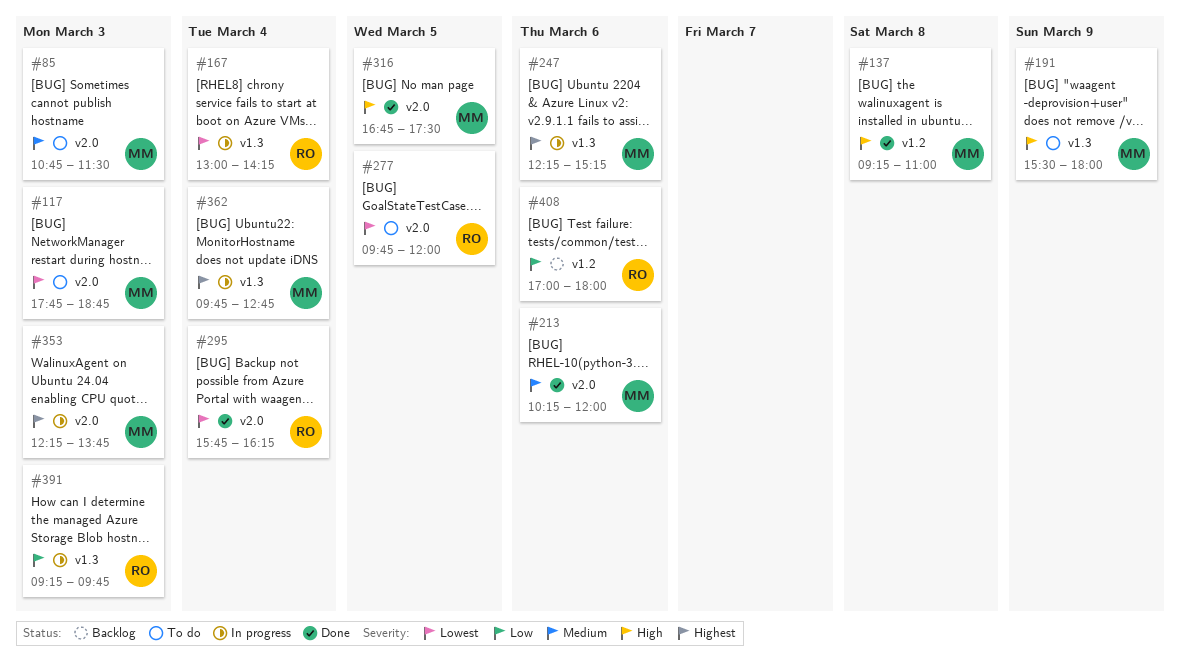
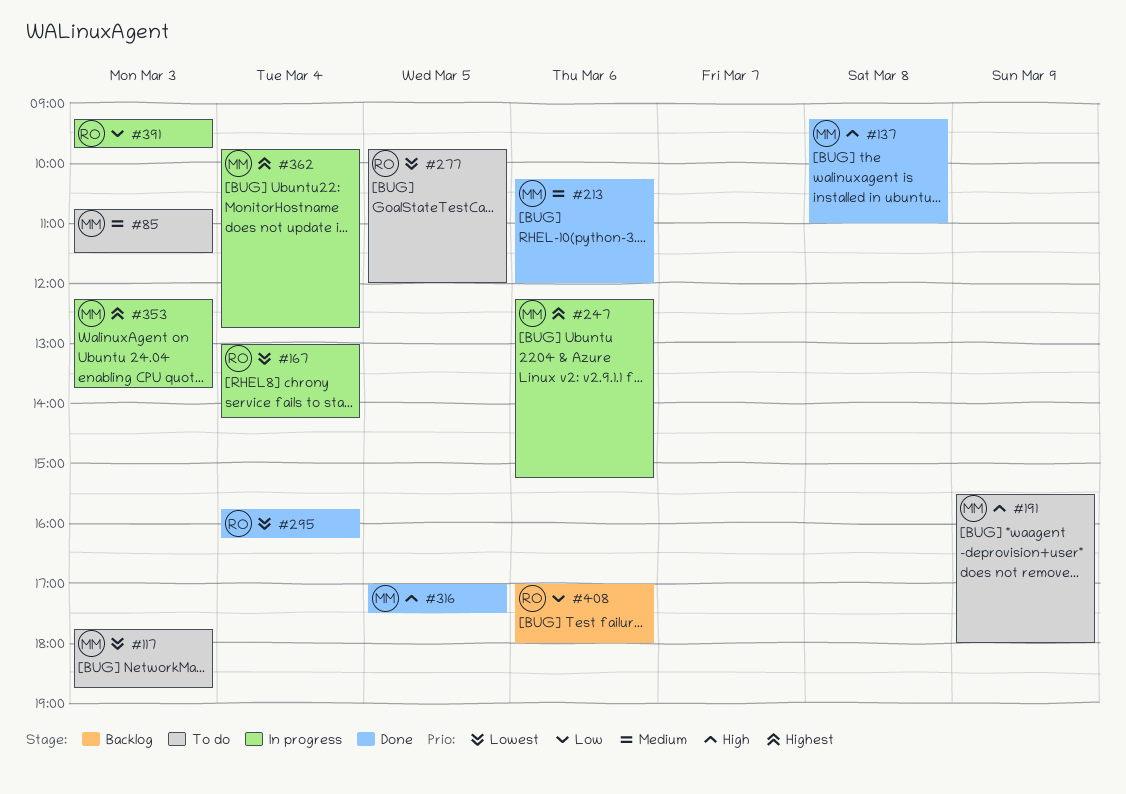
#316, begins: 16:45 -> 17:00

